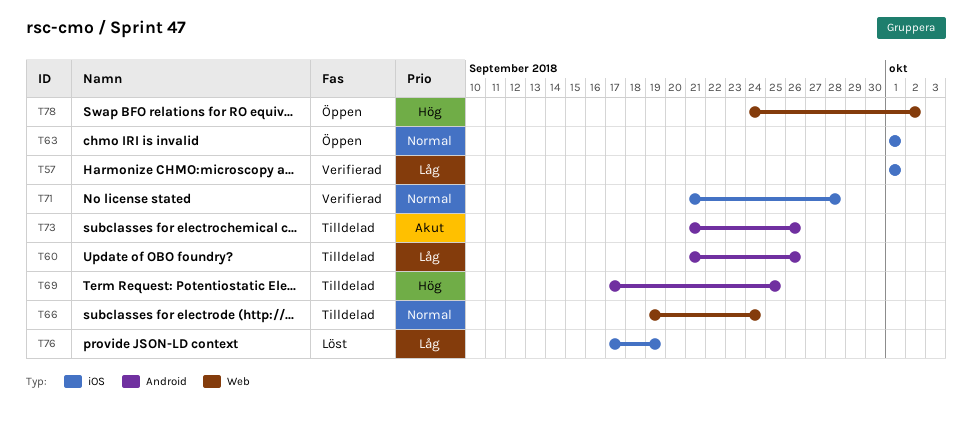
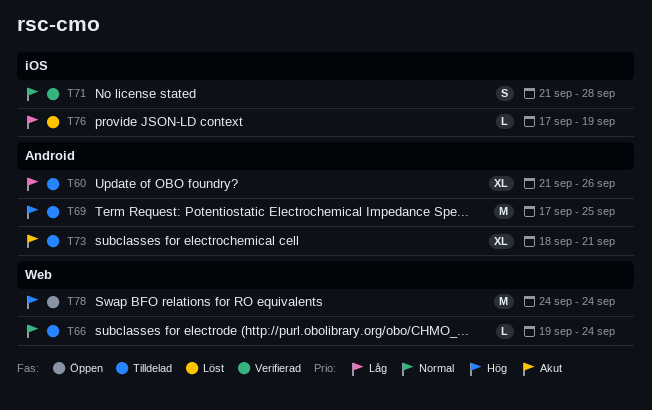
T57: present -> none
T63: present -> none
T73, start: Sep 21 -> Sep 18
T73, due: Sep 26 -> Sep 21
T78, due: Oct 2 -> Sep 24

